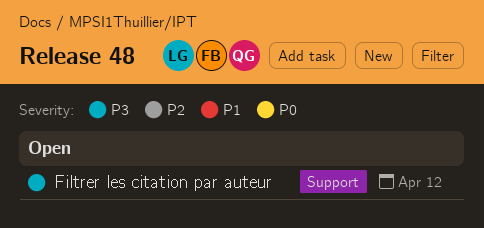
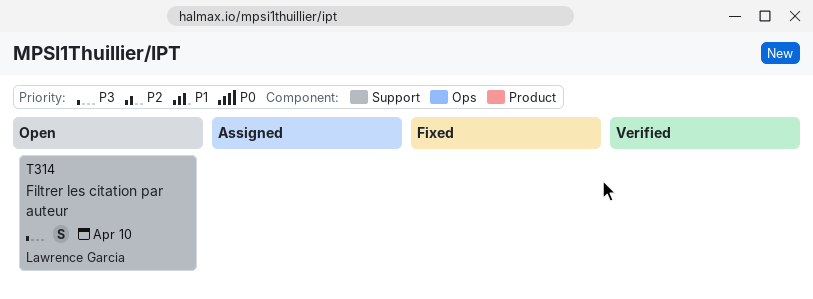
Filtrer les citation par auteur, due: Apr 12 -> Apr 10

